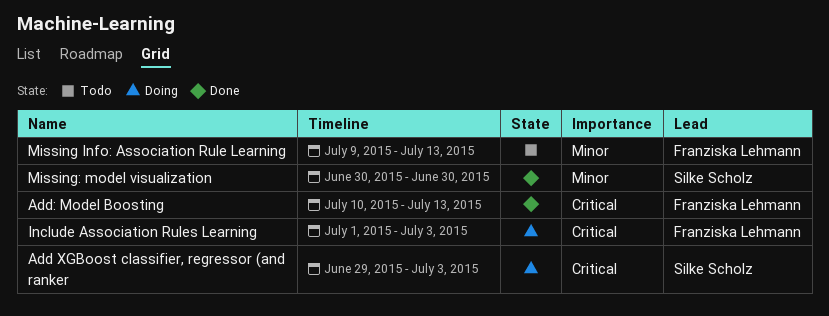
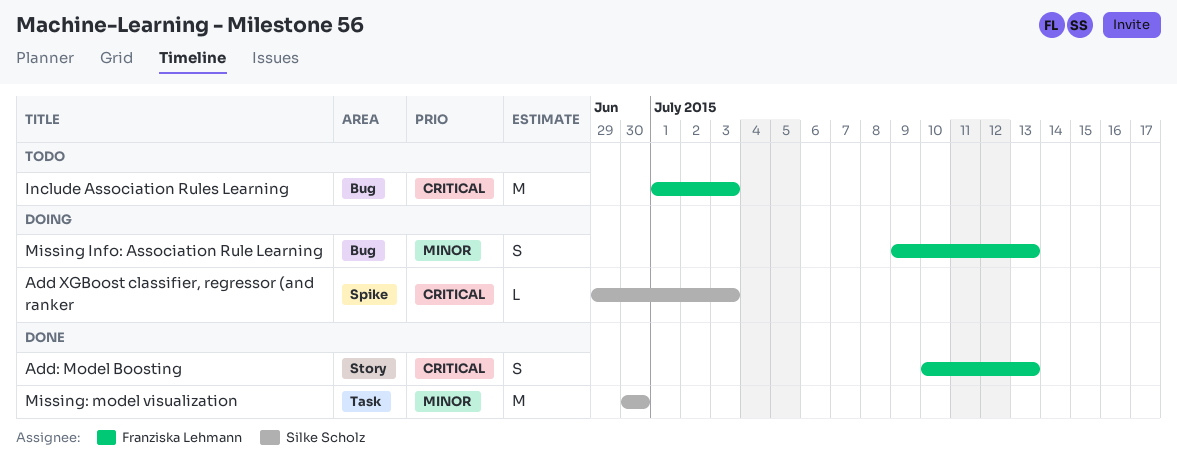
Include Association Rules Learning, status: Doing -> Todo
Missing Info: Association Rule Learning, status: Todo -> Doing

